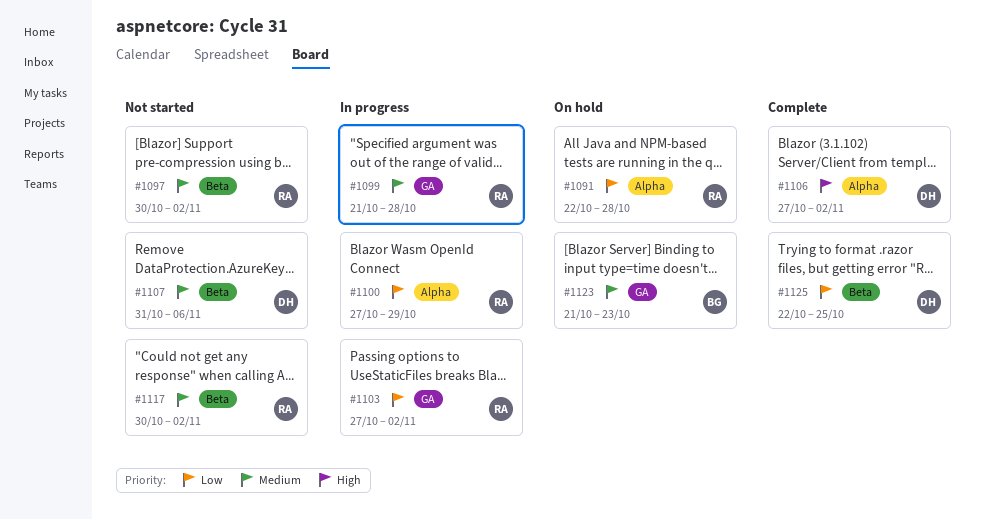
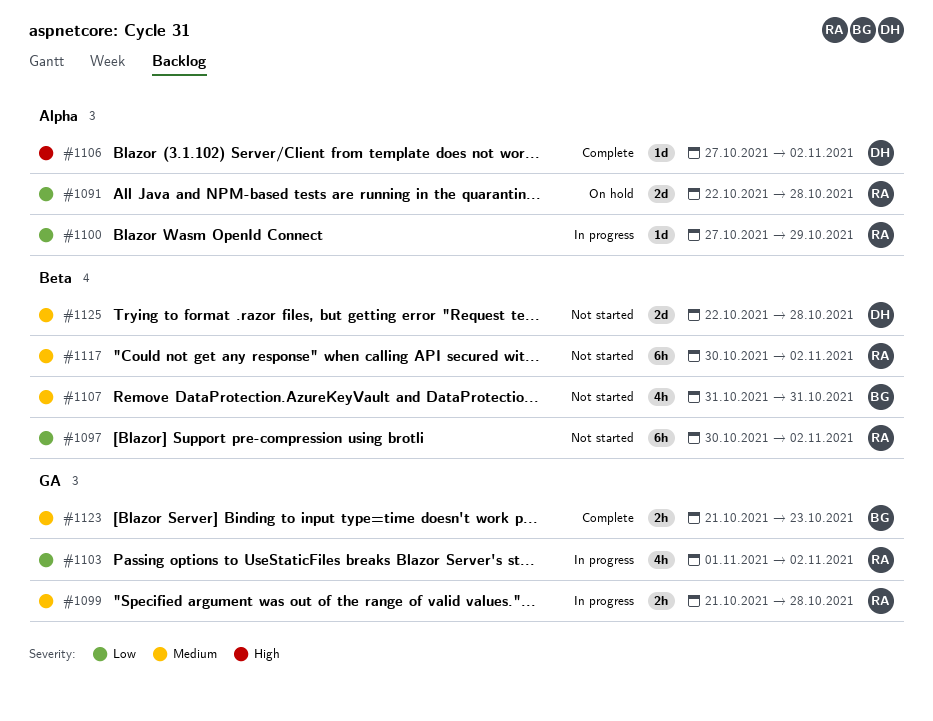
#1097, priority: Medium -> Low
#1103, start: Oct 27 -> Nov 1
#1107, owner: DH -> BG
#1107, due: Nov 6 -> Oct 31
#1123, status: On hold -> Complete
#1125, status: Complete -> Not started
#1125, priority: Low -> Medium
#1125, due: Oct 25 -> Oct 28

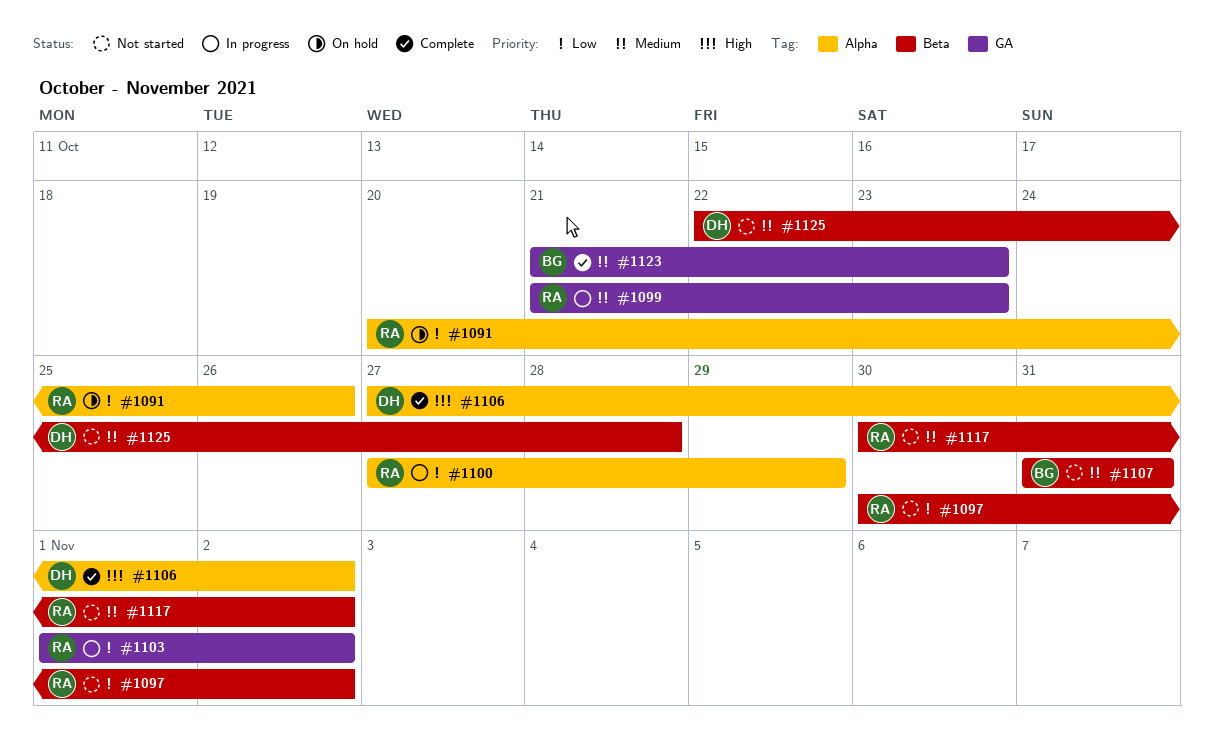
#1091, start: Oct 22 -> Oct 20
#1091, due: Oct 28 -> Oct 26
#1099, due: Oct 28 -> Oct 23

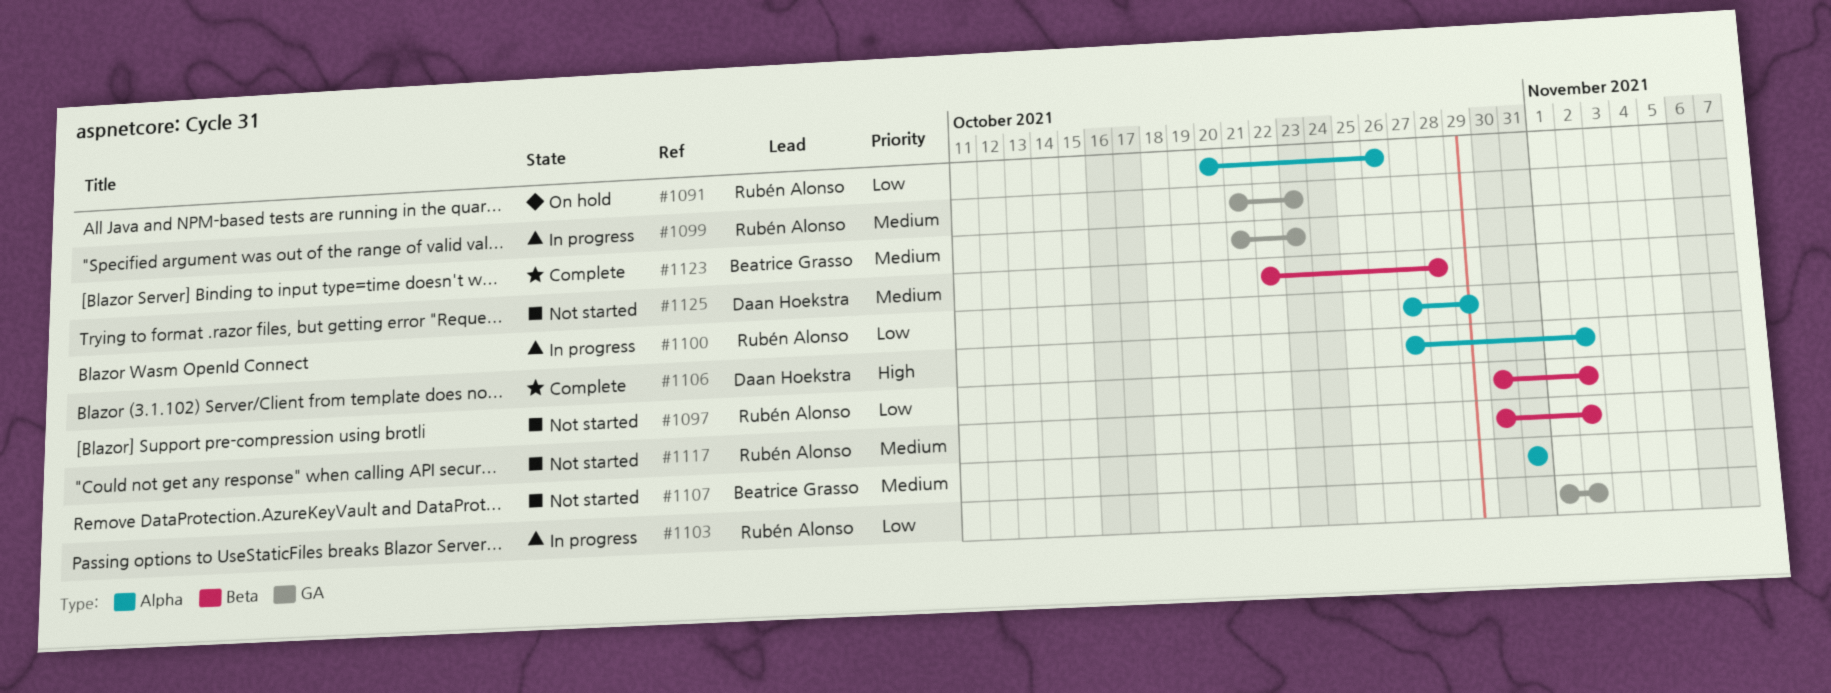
#1107, label: Beta -> Alpha

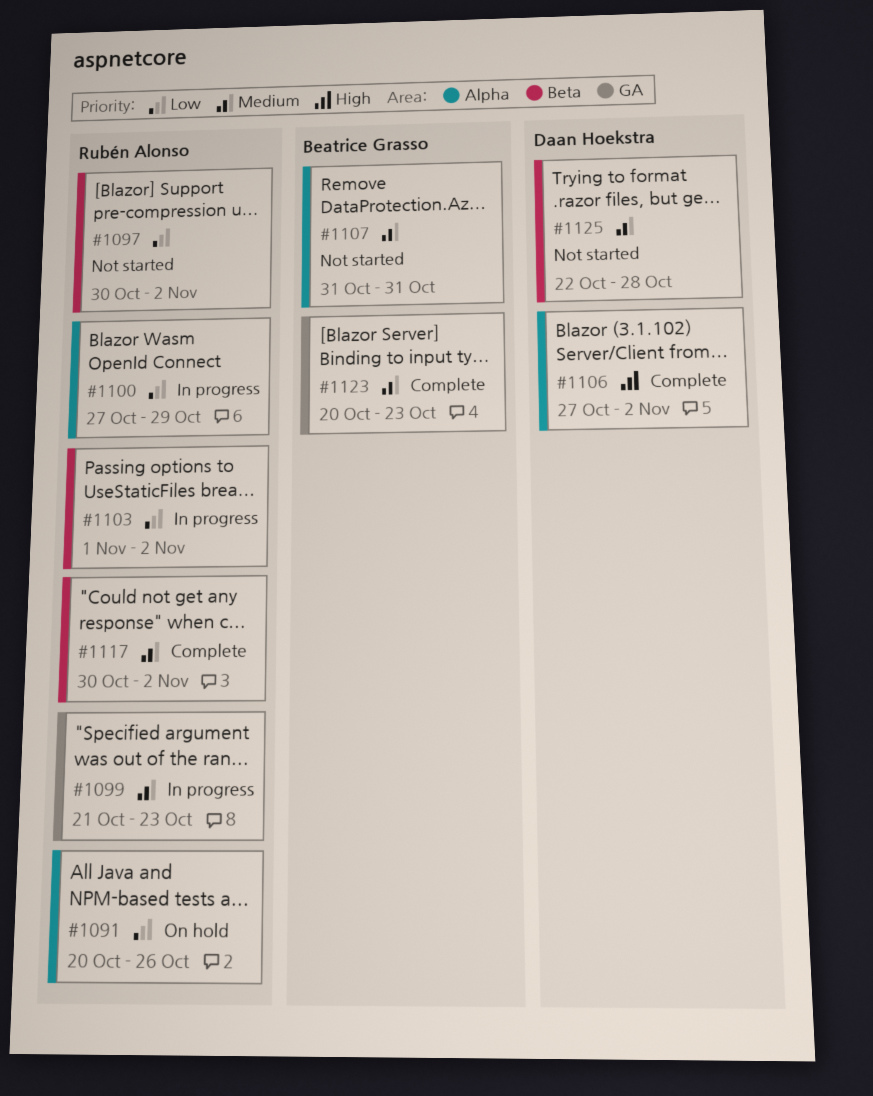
#1103, label: GA -> Beta
#1117, status: Not started -> Complete
#1123, start: Oct 21 -> Oct 20

